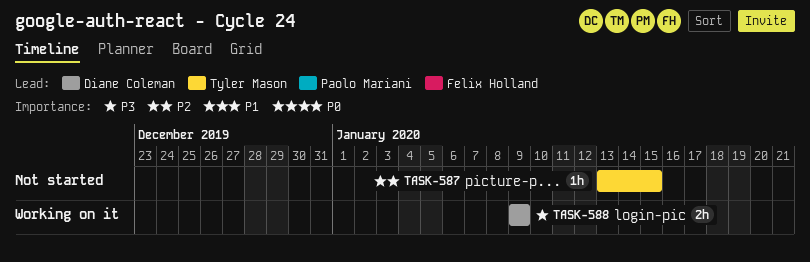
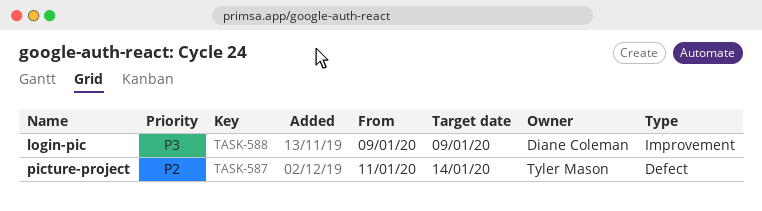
TASK-587, start: Jan 13 -> Jan 11
TASK-587, due: Jan 15 -> Jan 14

